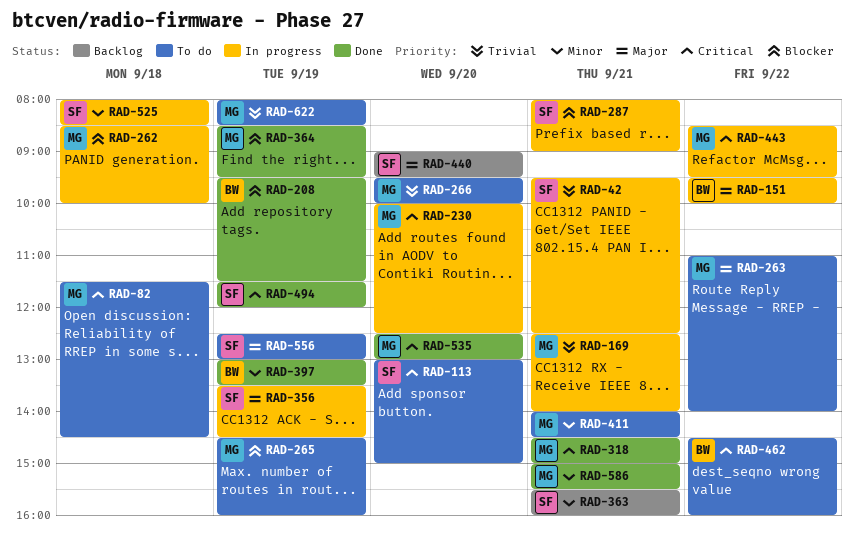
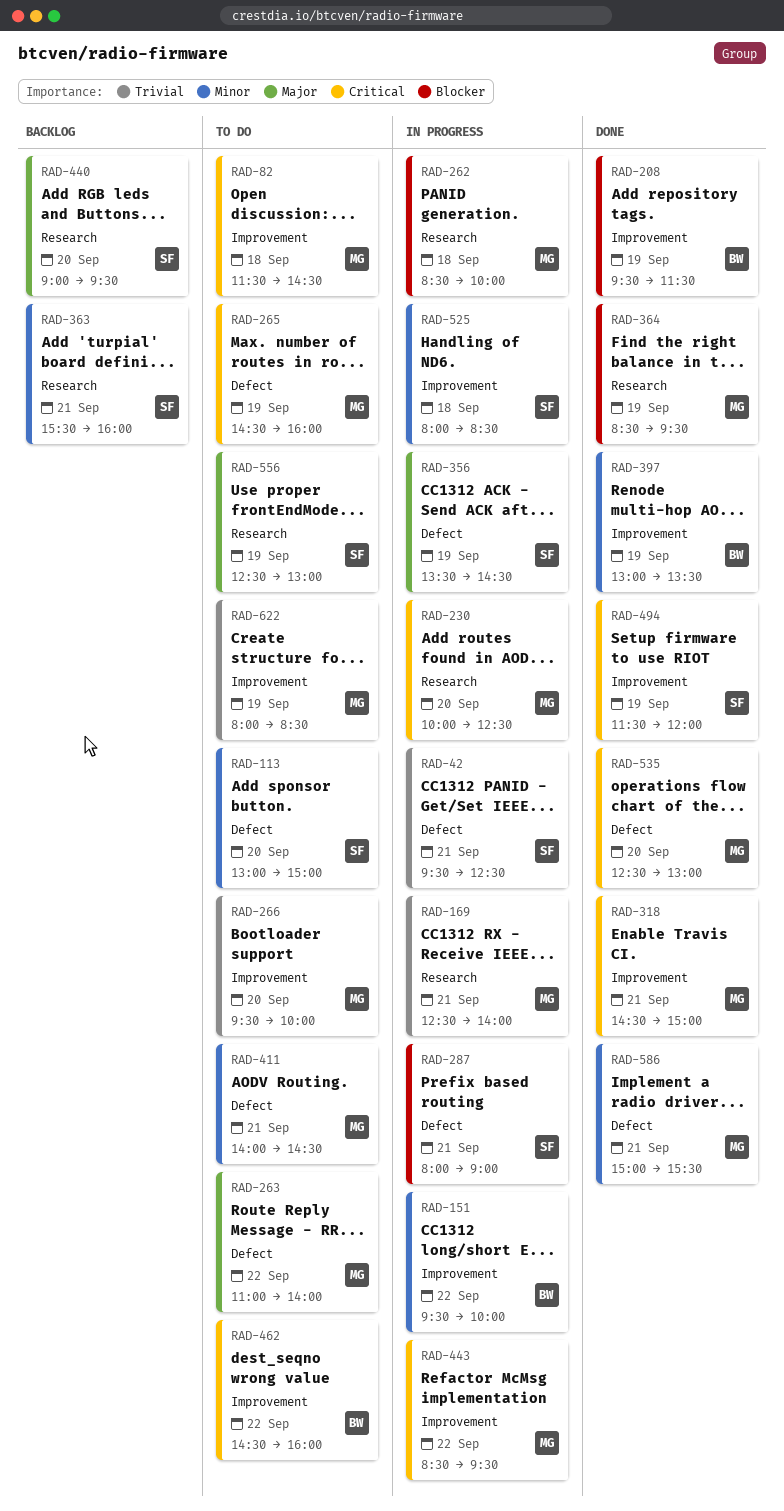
RAD-113, priority: Critical -> Minor
RAD-151, priority: Major -> Minor
RAD-265, priority: Blocker -> Critical

